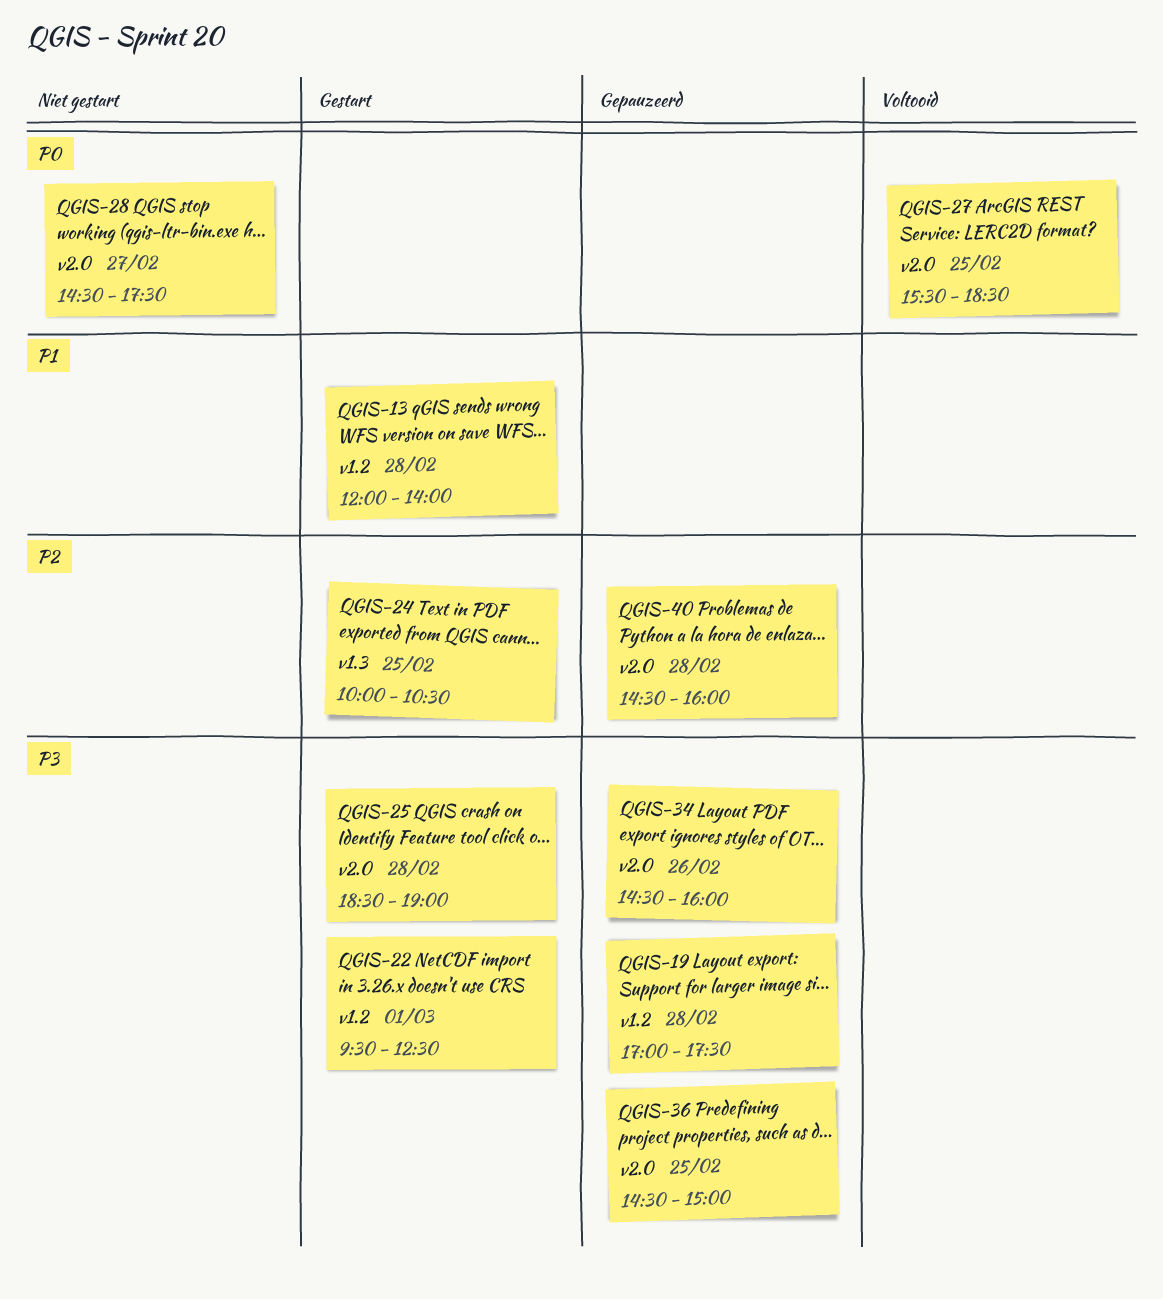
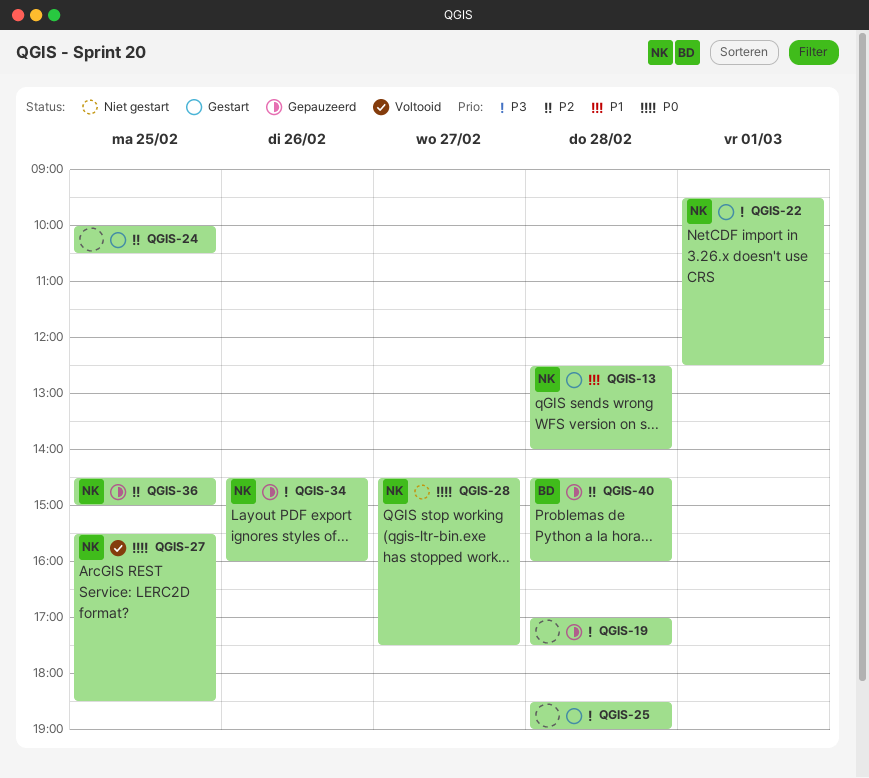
QGIS-13, begins: 12:00 -> 12:30
QGIS-36, priority: P3 -> P2

